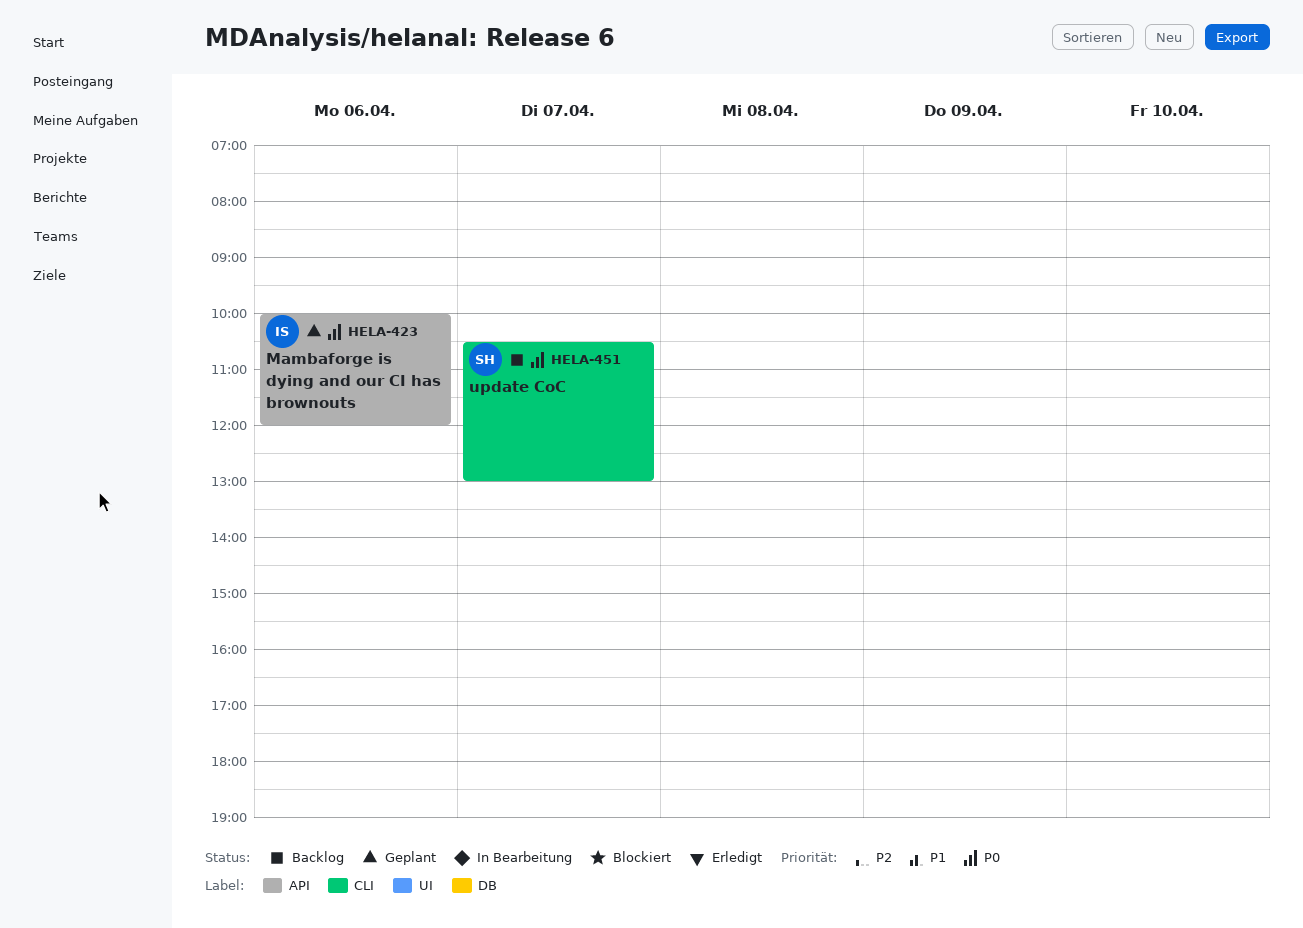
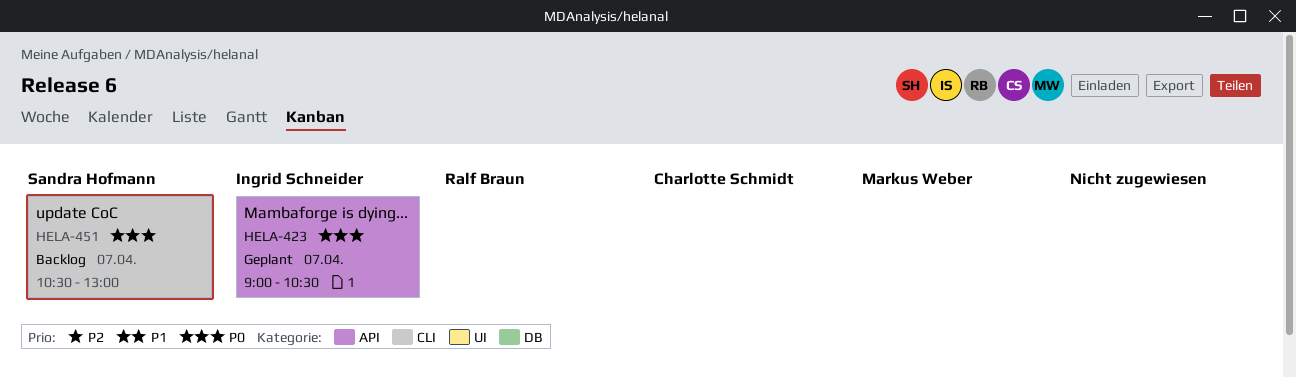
HELA-423, day: Apr 6 -> Apr 7
HELA-423, begins: 10:00 -> 09:00
HELA-423, ends: 12:00 -> 10:30

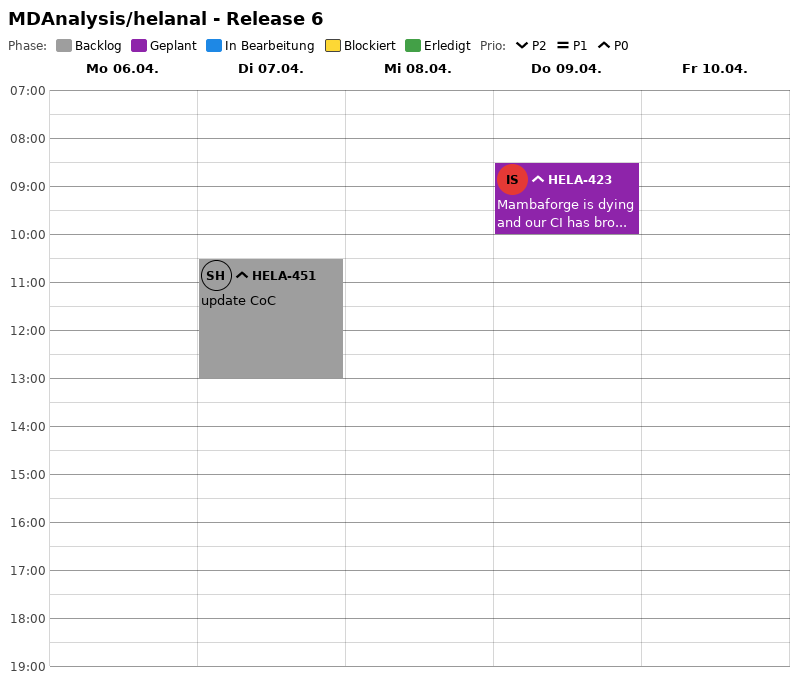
HELA-423, day: Apr 7 -> Apr 9
HELA-423, begins: 09:00 -> 08:30
HELA-423, ends: 10:30 -> 10:00

